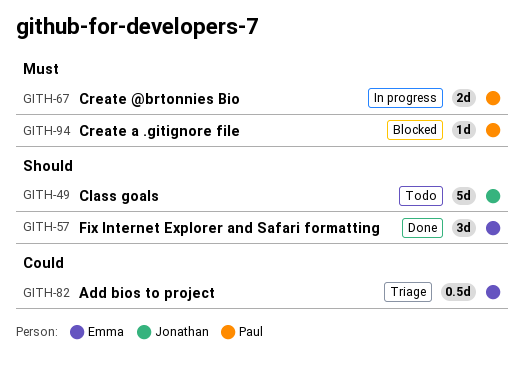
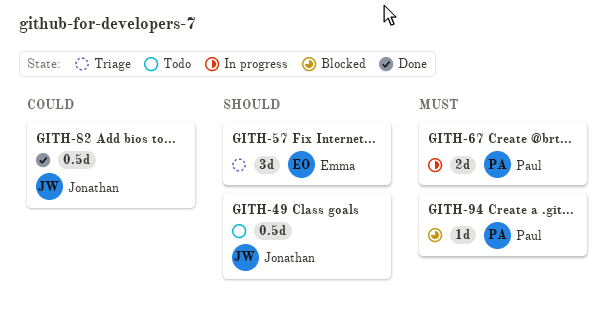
GITH-49, estimate: 5d -> 0.5d
GITH-57, status: Done -> Triage
GITH-82, status: Triage -> Done
GITH-82, owner: Emma -> Jonathan

